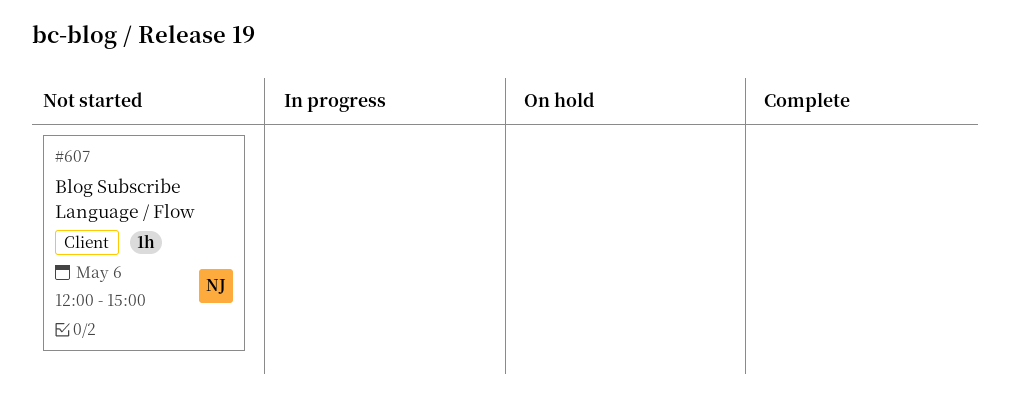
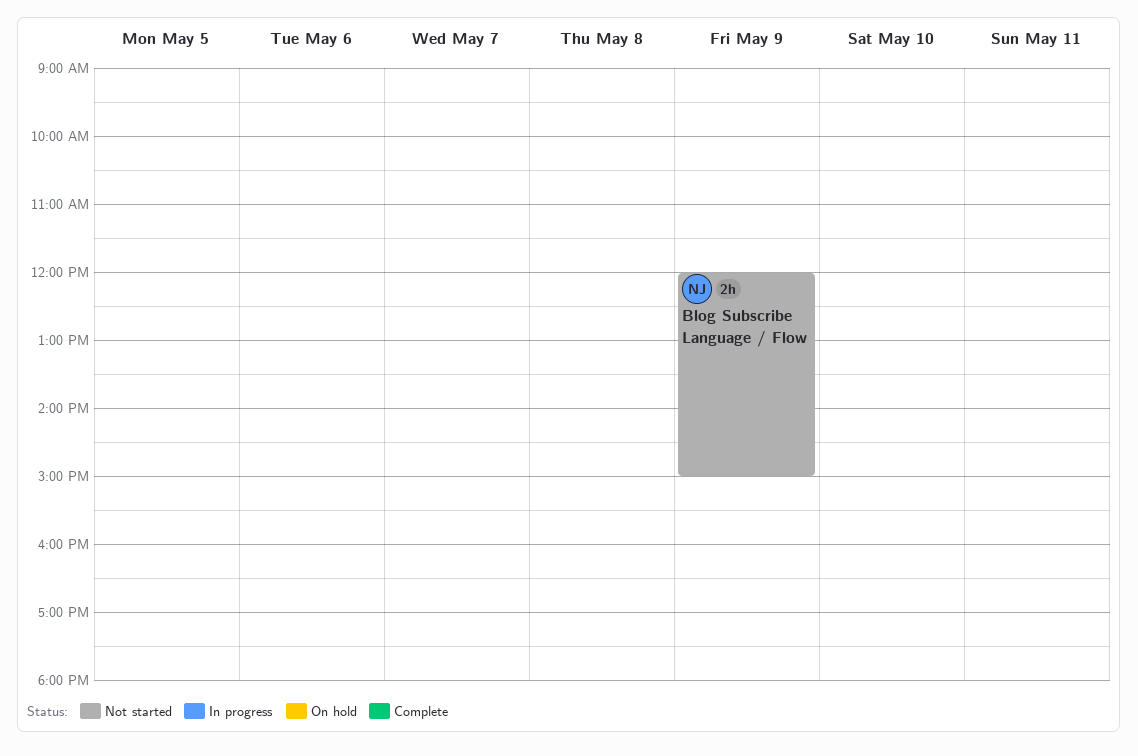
Blog Subscribe Language / Flow, estimate: 1h -> 2h
Blog Subscribe Language / Flow, day: May 6 -> May 9

